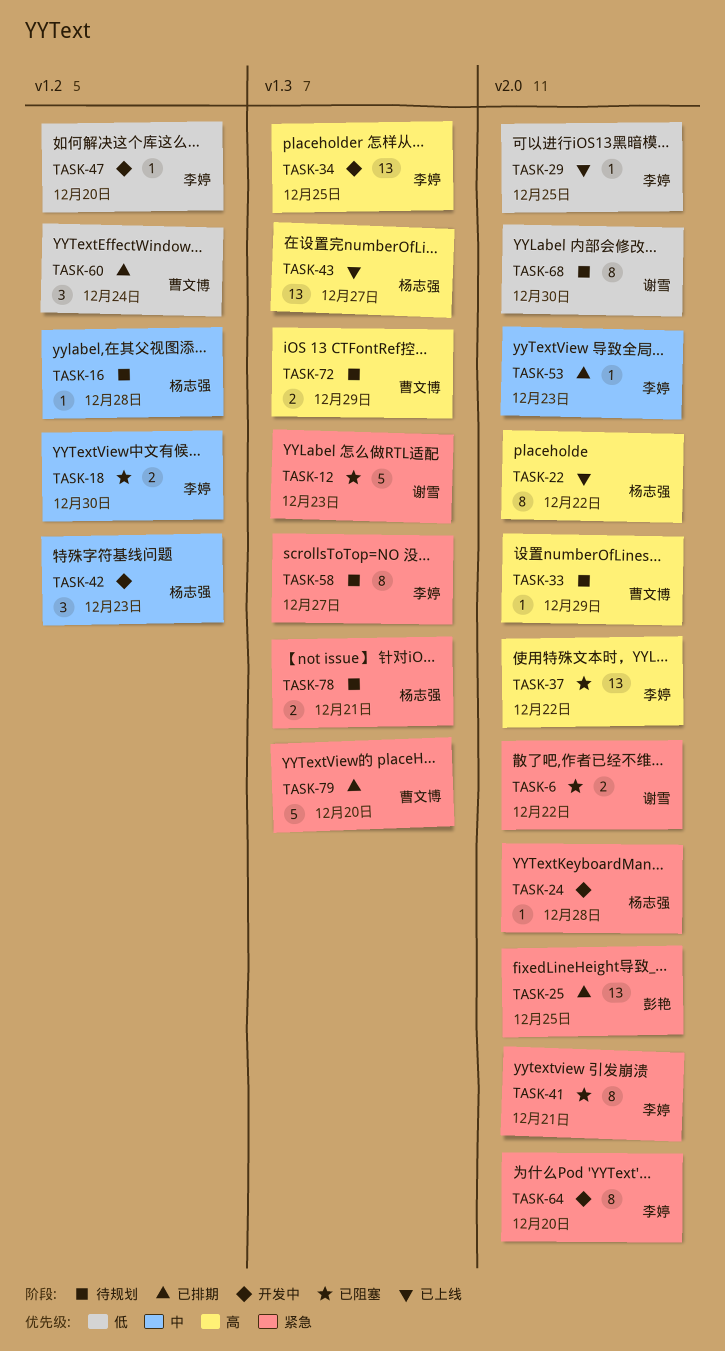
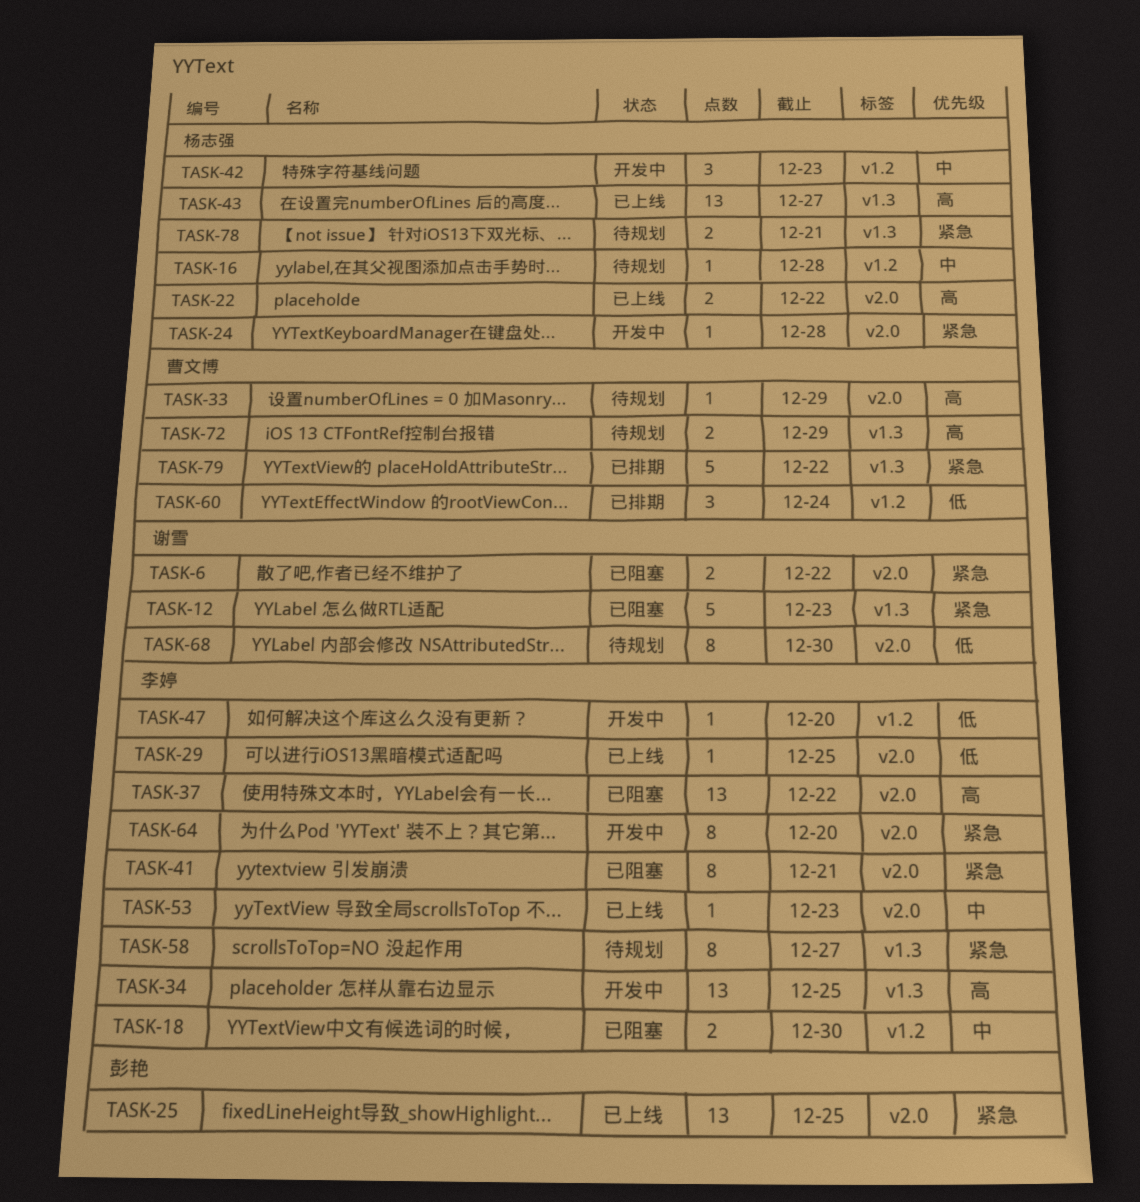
TASK-22, estimate: 8 -> 2
TASK-25, status: 已排期 -> 已上线
TASK-53, status: 已排期 -> 已上线
TASK-79, due: Dec 20 -> Dec 22

